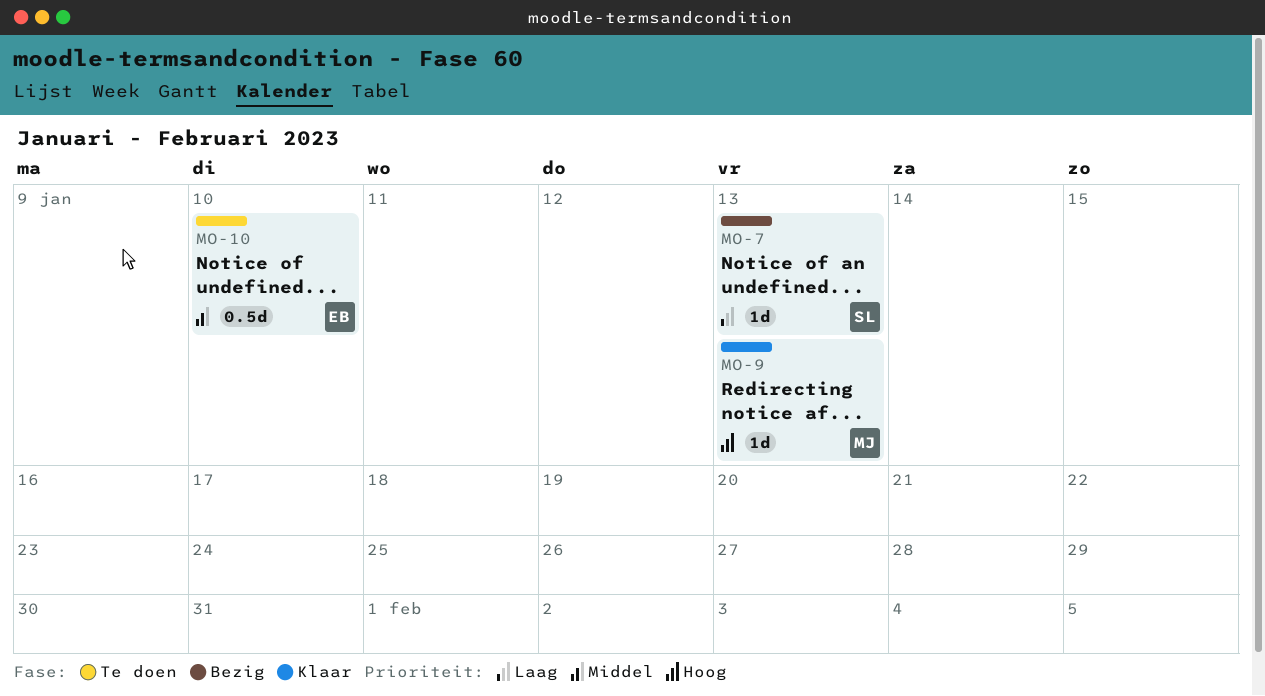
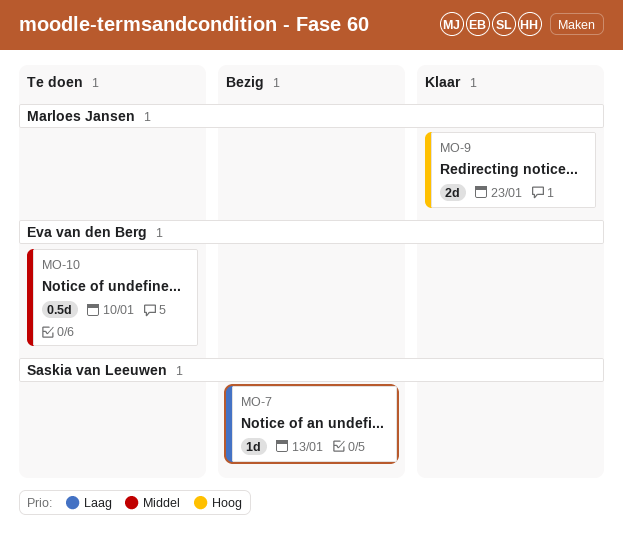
MO-9, estimate: 1d -> 2d
MO-9, due: Jan 13 -> Jan 23

